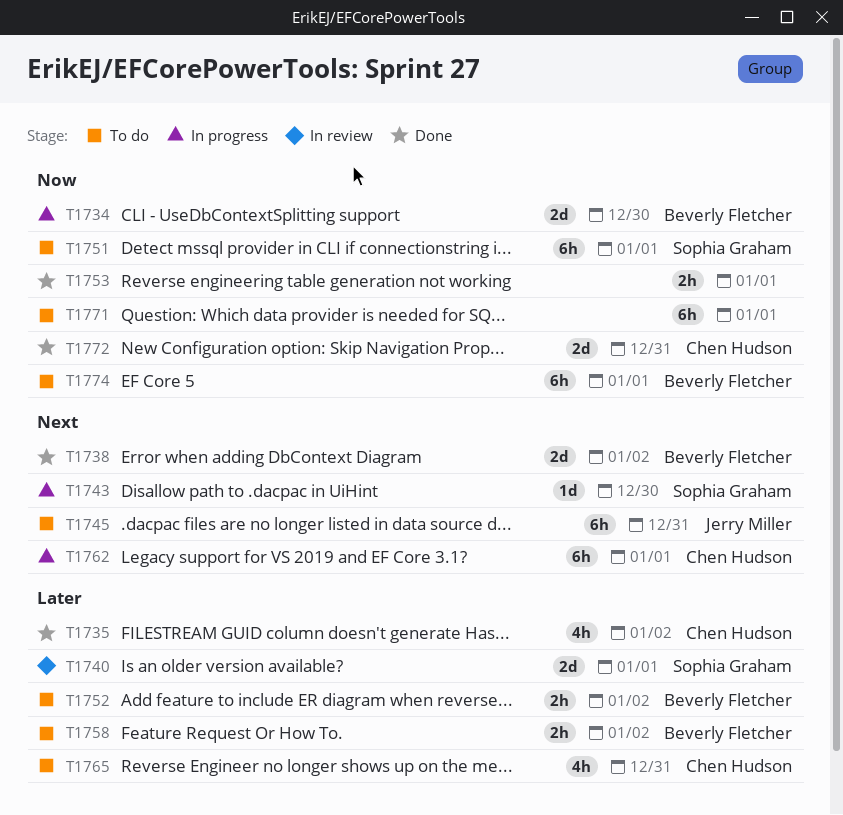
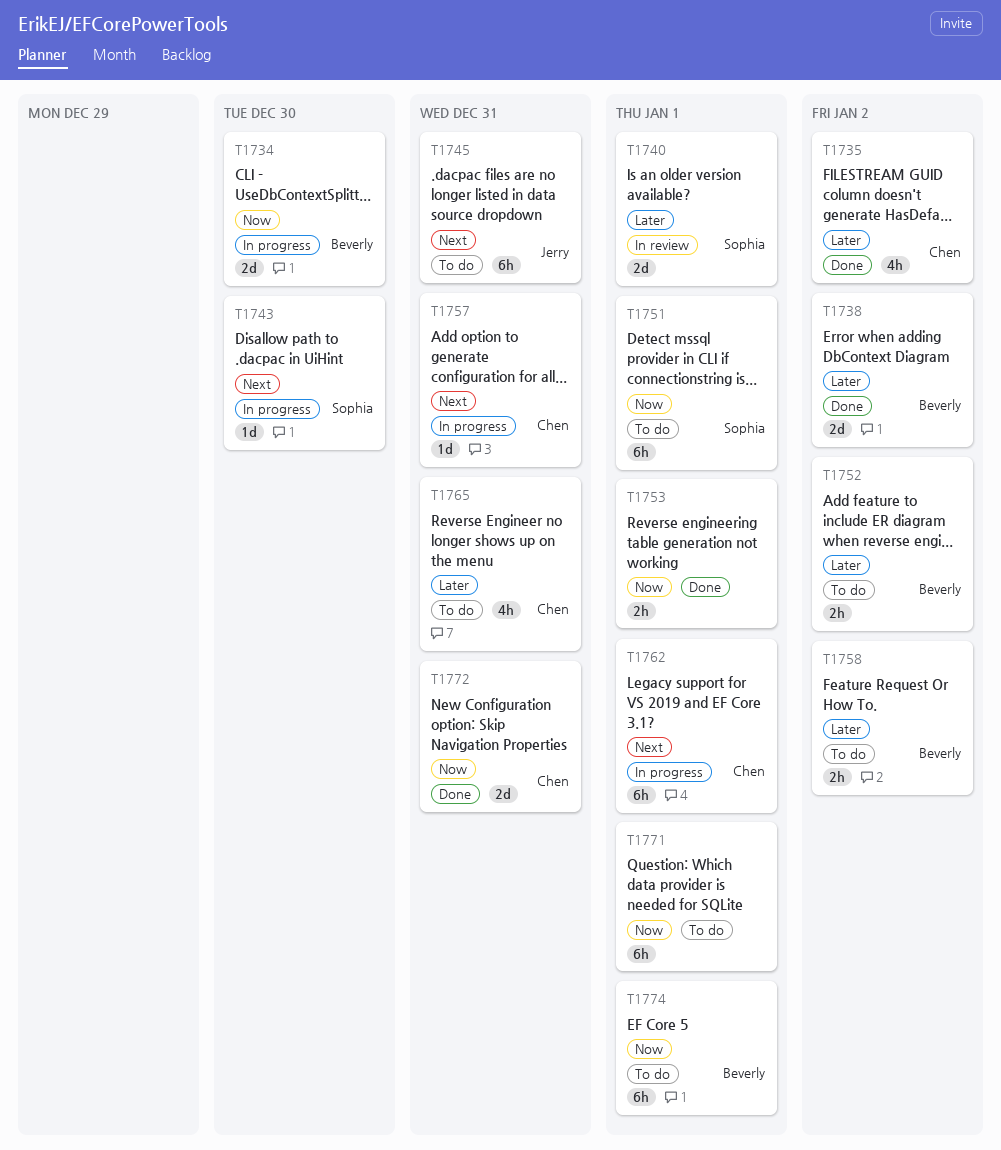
T1738, priority: Next -> Later
T1757: none -> present

